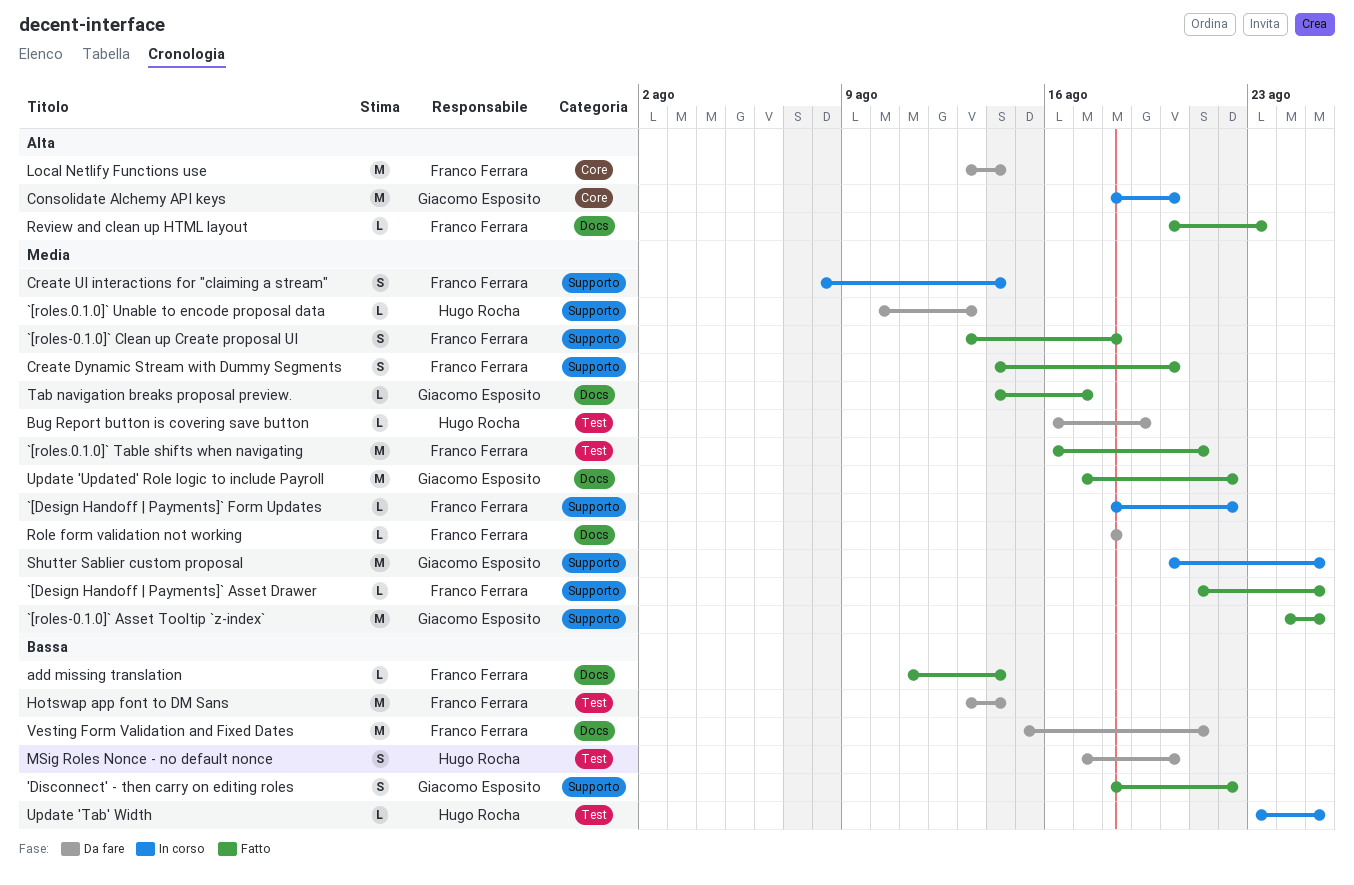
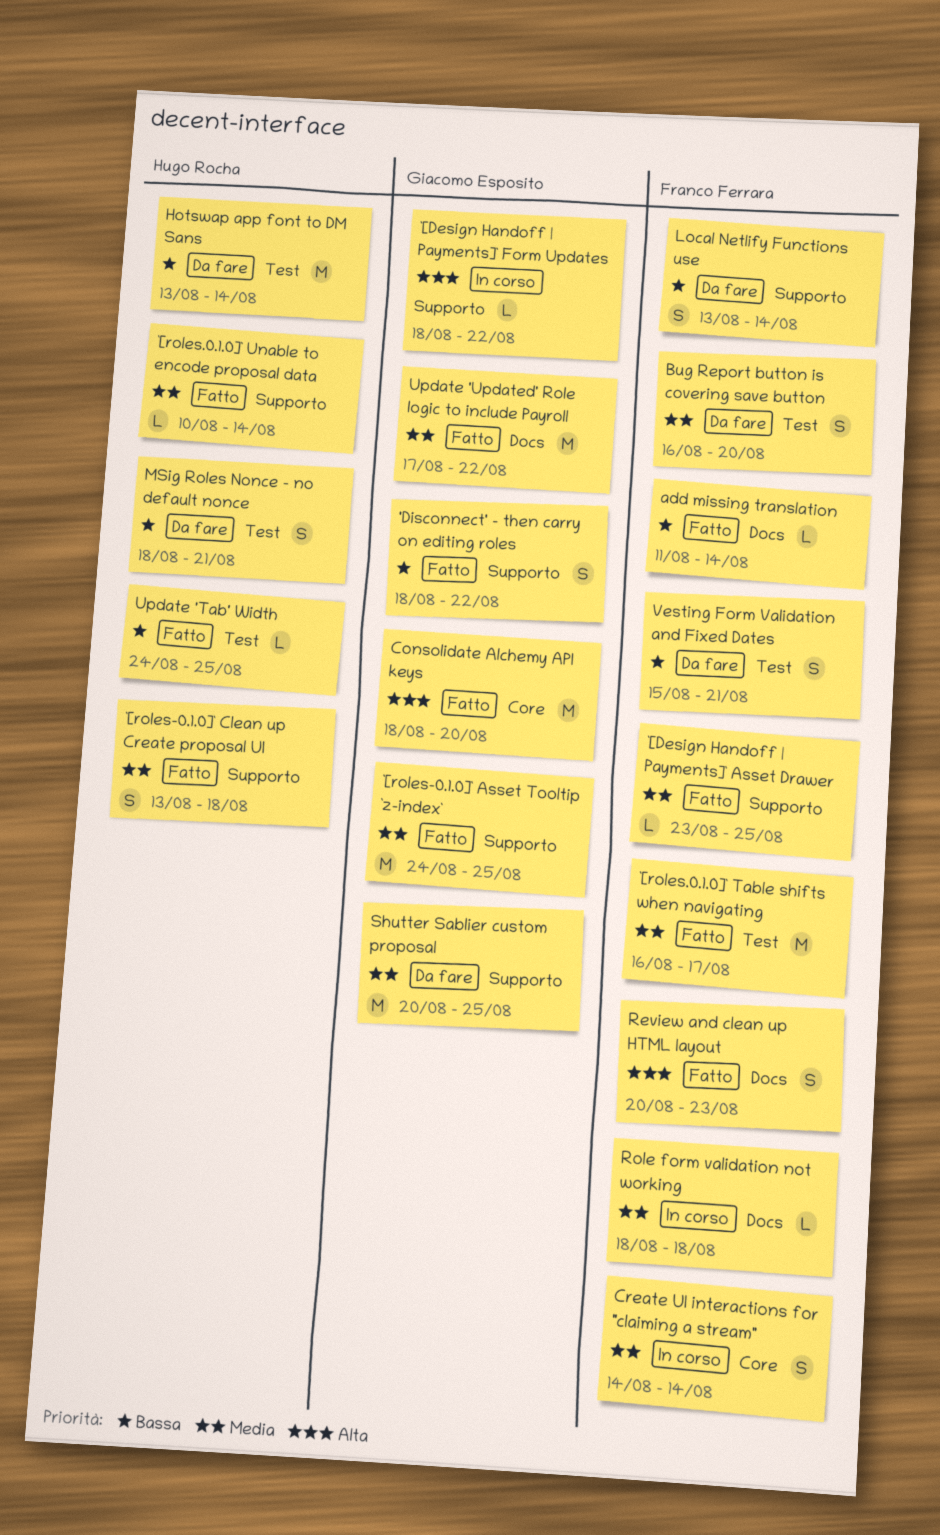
`[Design Handoff | Payments]` Asset Drawer, start: Aug 21 -> Aug 23
`[Design Handoff | Payments]` Form Updates, owner: Franco Ferrara -> Giacomo Esposito
`[Design Handoff | Payments]` Form Updates, priority: Media -> Alta
`[roles-0.1.0]` Clean up Create proposal UI, owner: Franco Ferrara -> Hugo Rocha
`[roles.0.1.0]` Table shifts when navigating, due: Aug 21 -> Aug 17
`[roles.0.1.0]` Unable to encode proposal data, status: Da fare -> Fatto
`[roles.0.1.0]` Unable to encode proposal data, due: Aug 13 -> Aug 14
Bug Report button is covering save button, owner: Hugo Rocha -> Franco Ferrara
Bug Report button is covering save button, estimate: L -> S
Bug Report button is covering save button, due: Aug 19 -> Aug 20
Consolidate Alchemy API keys, status: In corso -> Fatto
Create Dynamic Stream with Dummy Segments: present -> none
Create UI interactions for "claiming a stream", label: Supporto -> Core
Create UI interactions for "claiming a stream", start: Aug 8 -> Aug 14
Hotswap app font to DM Sans, owner: Franco Ferrara -> Hugo Rocha
Local Netlify Functions use, priority: Alta -> Bassa
Local Netlify Functions use, label: Core -> Supporto
Local Netlify Functions use, estimate: M -> S
MSig Roles Nonce - no default nonce, start: Aug 17 -> Aug 18
MSig Roles Nonce - no default nonce, due: Aug 20 -> Aug 21
Review and clean up HTML layout, estimate: L -> S
Role form validation not working, status: Da fare -> In corso
Shutter Sablier custom proposal, status: In corso -> Da fare
Tab navigation breaks proposal preview.: present -> none
Update 'Tab' Width, status: In corso -> Fatto
Update 'Tab' Width, start: Aug 23 -> Aug 24
Vesting Form Validation and Fixed Dates, label: Docs -> Test
Vesting Form Validation and Fixed Dates, estimate: M -> S

